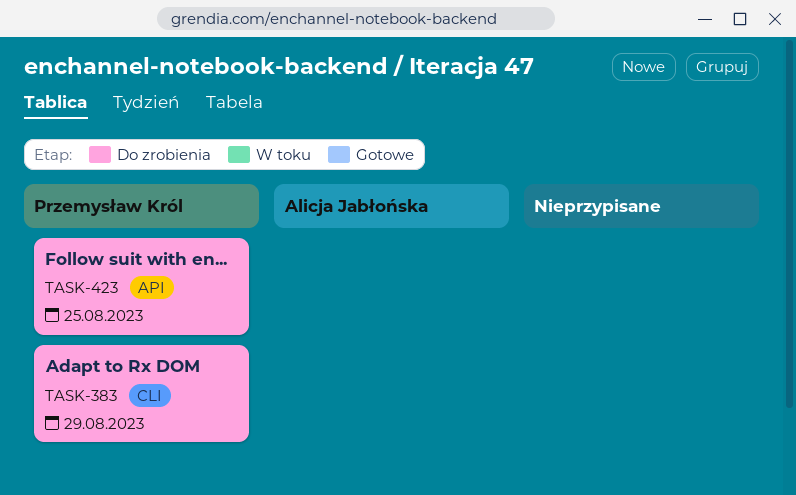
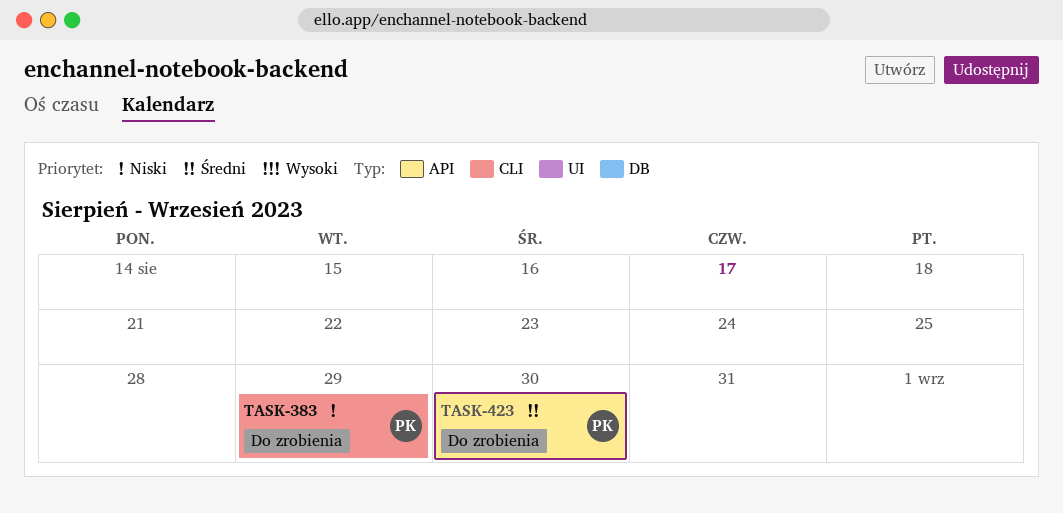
TASK-423, due: Aug 25 -> Aug 30

